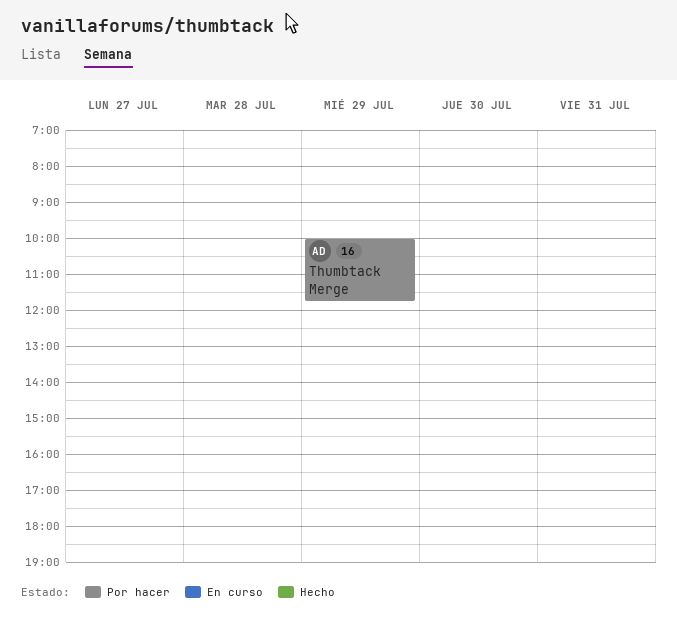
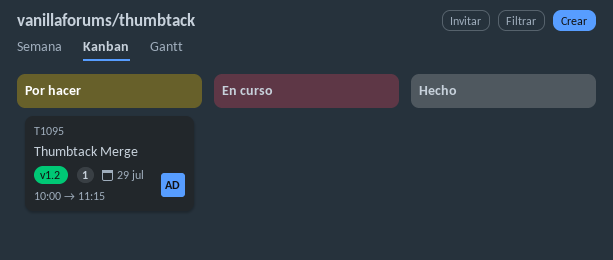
Thumbtack Merge, estimate: 16 -> 1
Thumbtack Merge, ends: 11:45 -> 11:15

